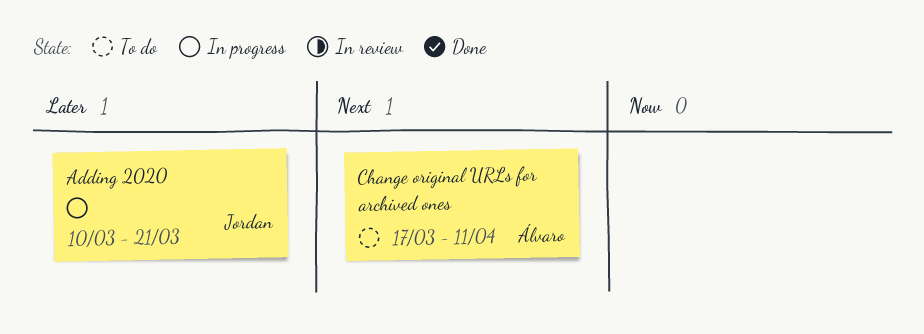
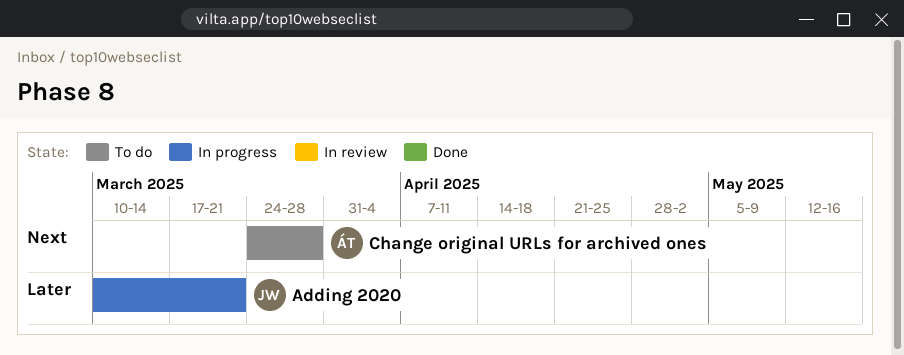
Change original URLs for archived ones, start: Mar 17 -> Mar 24
Change original URLs for archived ones, due: Apr 11 -> Mar 28

